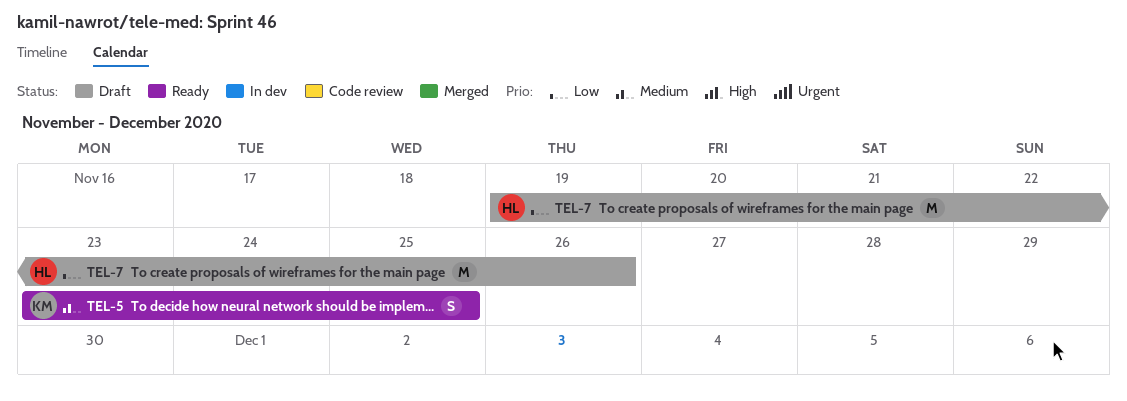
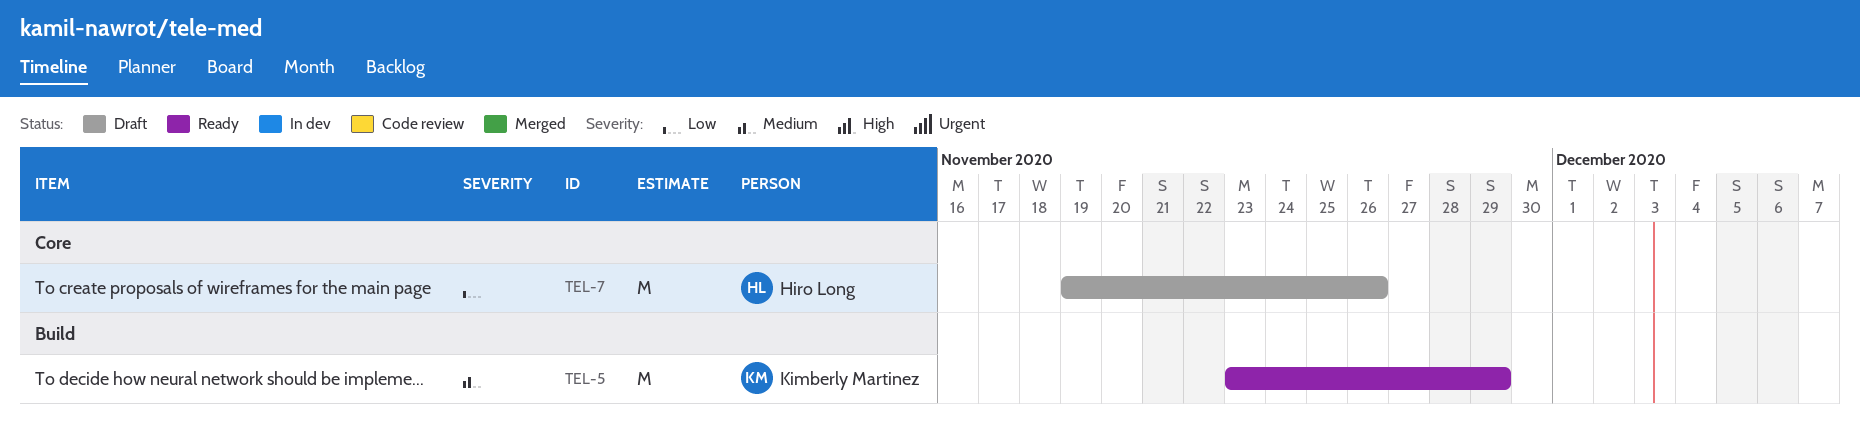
TEL-5, estimate: S -> M
TEL-5, due: Nov 25 -> Nov 29

